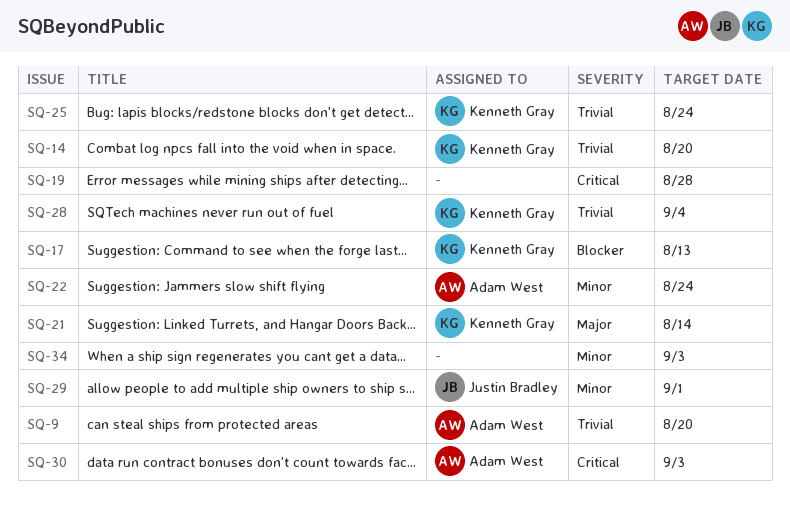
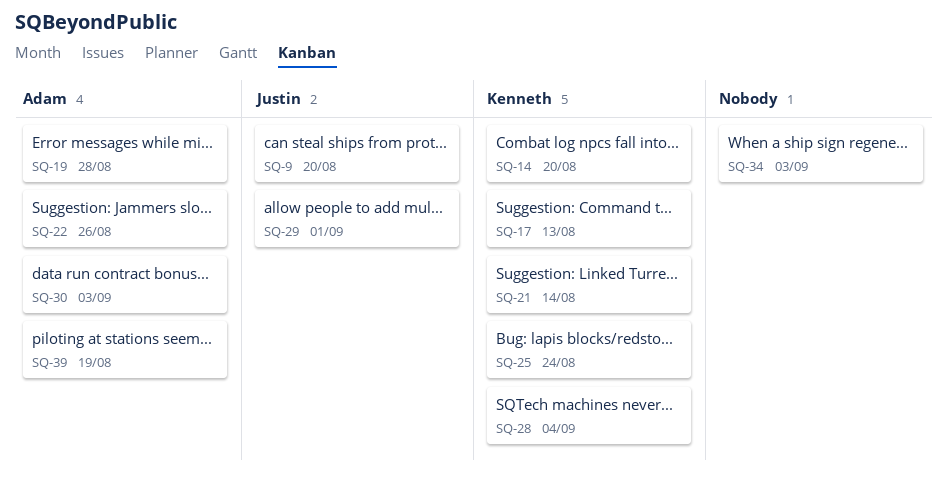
SQ-9, owner: Adam West -> Justin Bradley
SQ-19, owner: none -> Adam West
SQ-22, due: Aug 24 -> Aug 26
SQ-39: none -> present

